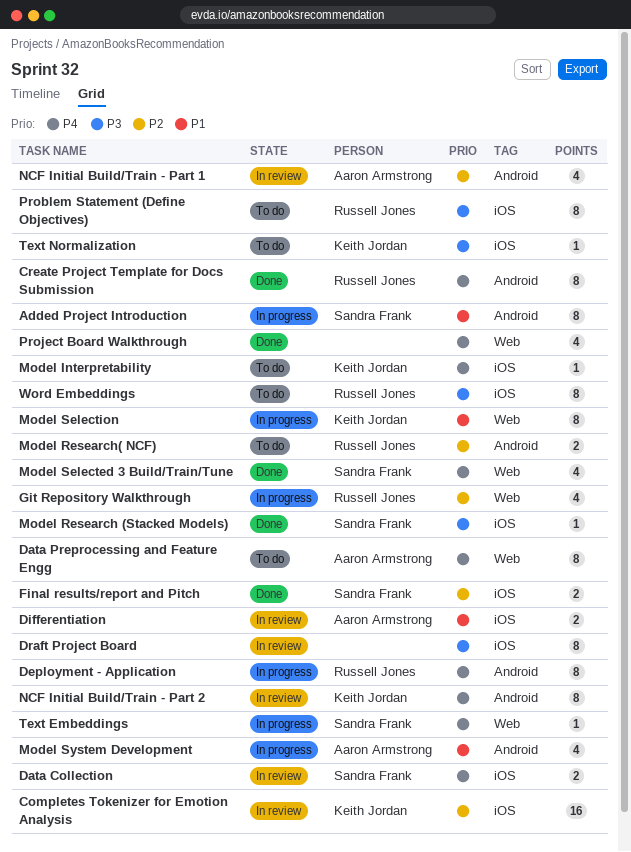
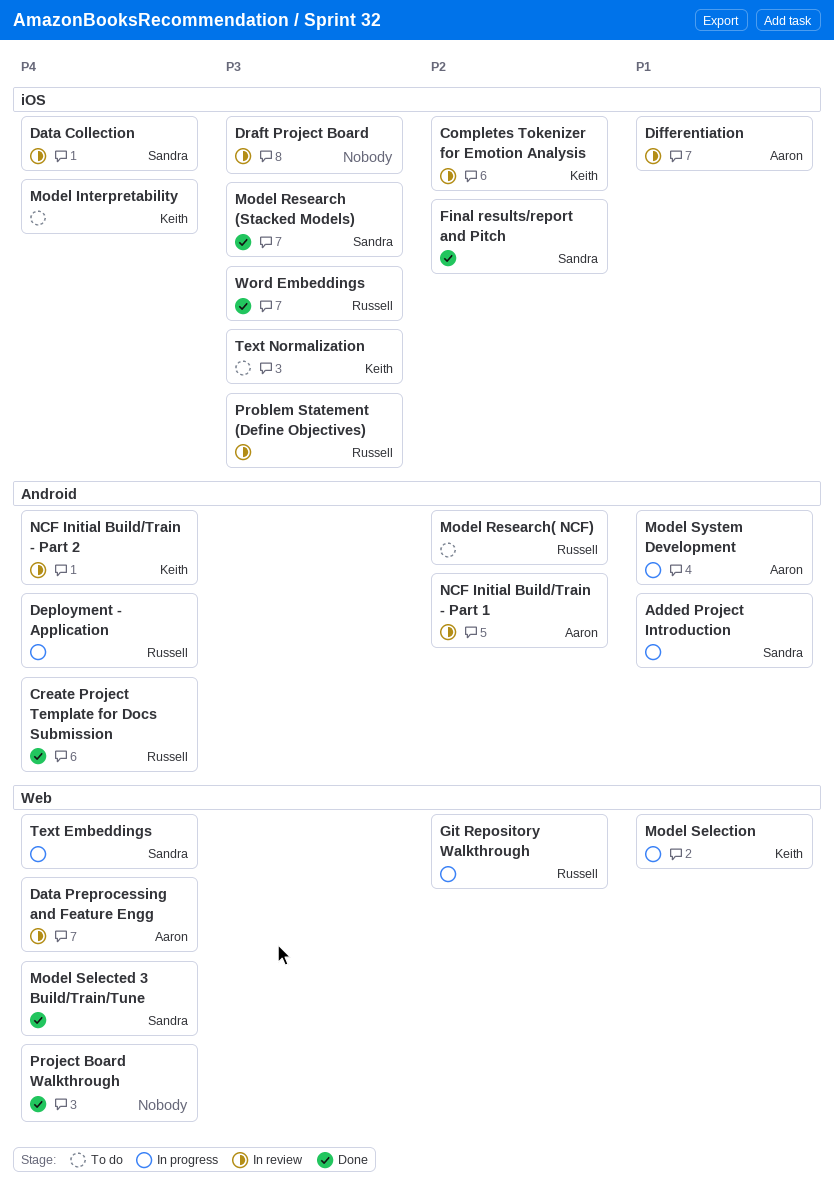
Data Preprocessing and Feature Engg, status: To do -> In review
Problem Statement (Define Objectives), status: To do -> In review
Word Embeddings, status: To do -> Done

